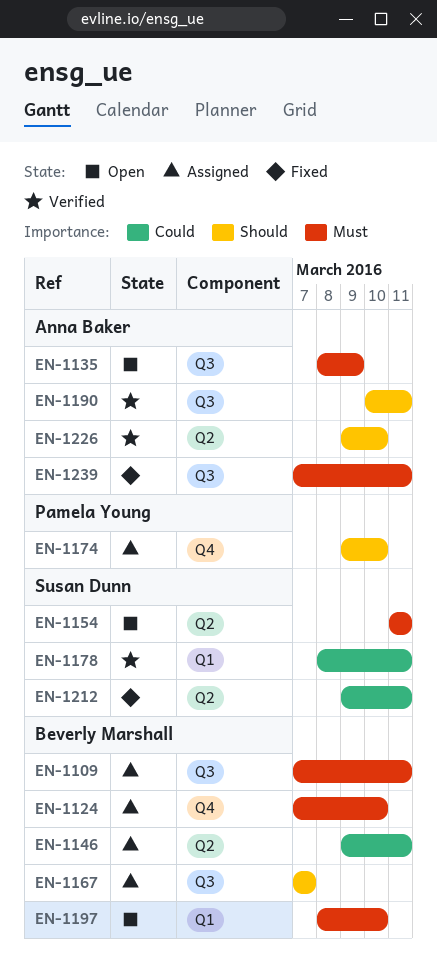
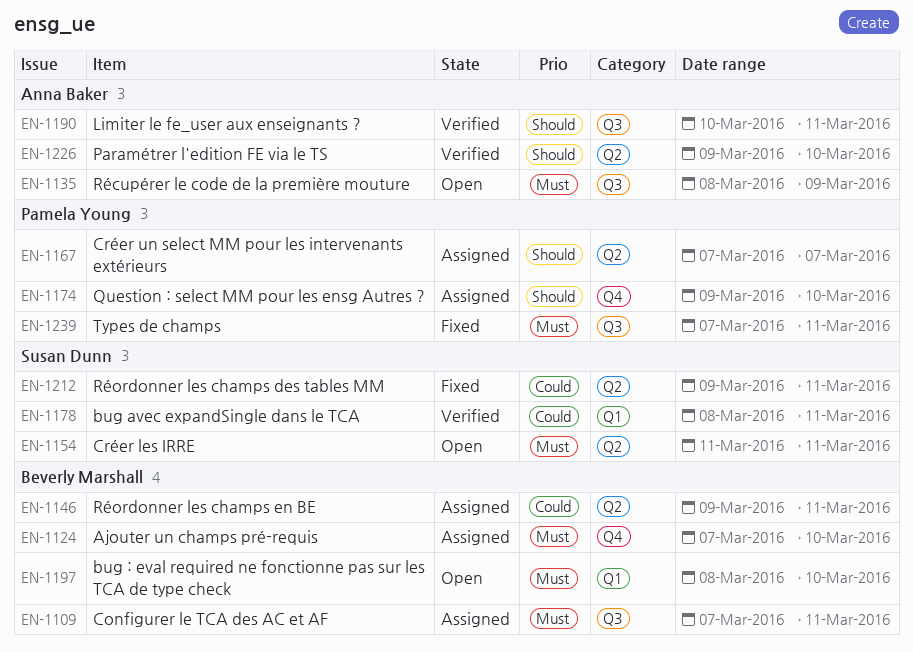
EN-1167, owner: Beverly Marshall -> Pamela Young
EN-1167, label: Q3 -> Q2
EN-1239, owner: Anna Baker -> Pamela Young

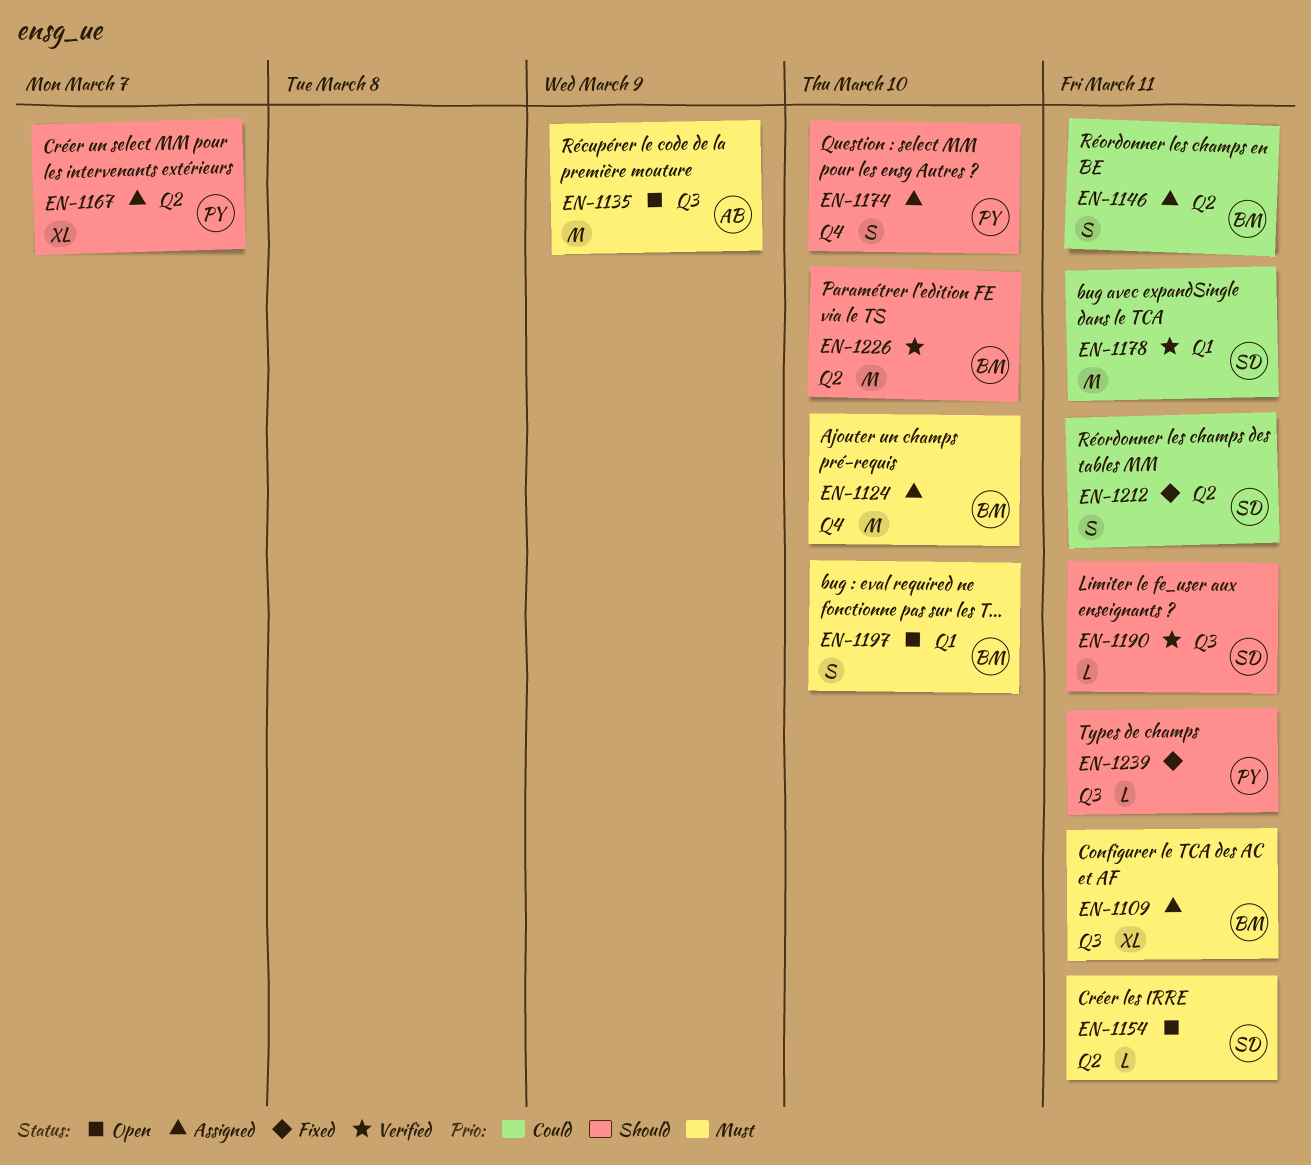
EN-1190, owner: Anna Baker -> Susan Dunn
EN-1226, owner: Anna Baker -> Beverly Marshall
EN-1239, priority: Must -> Should

